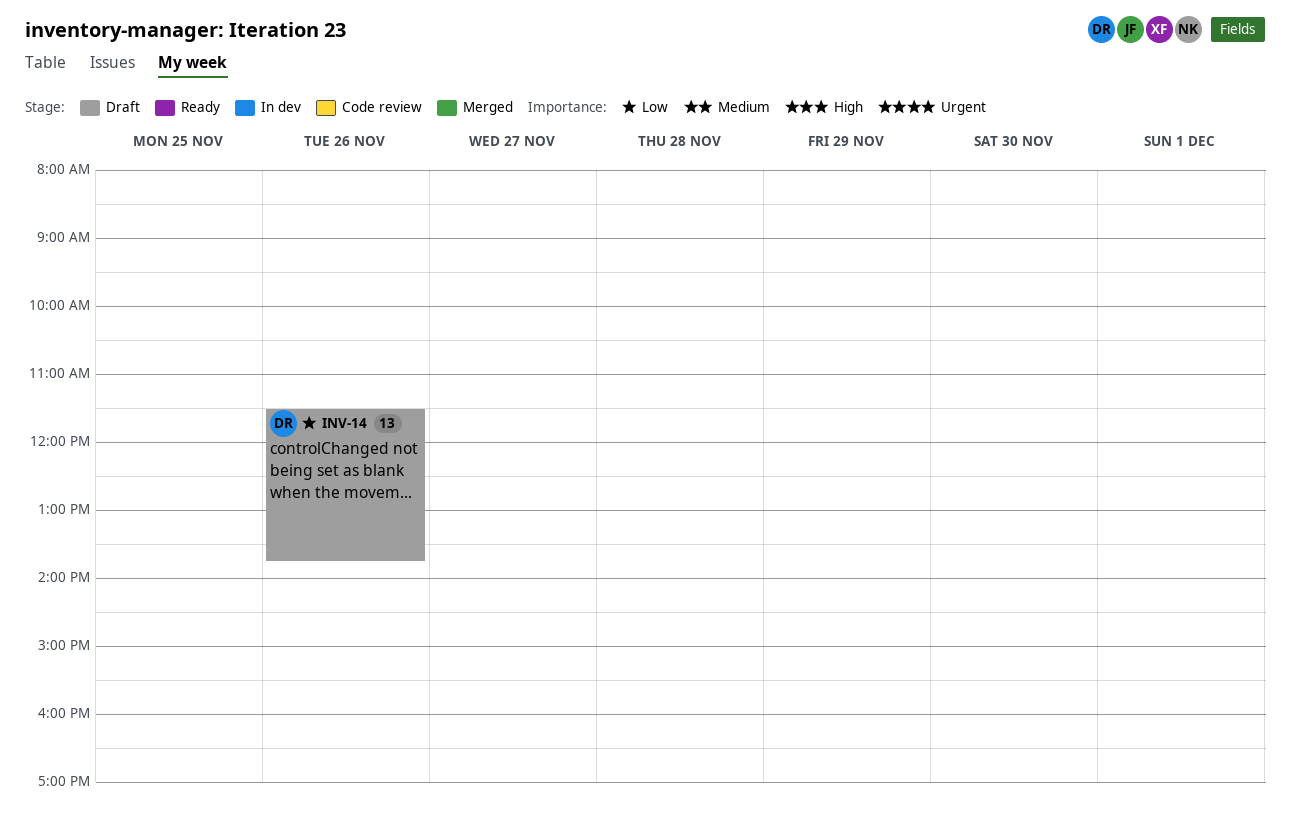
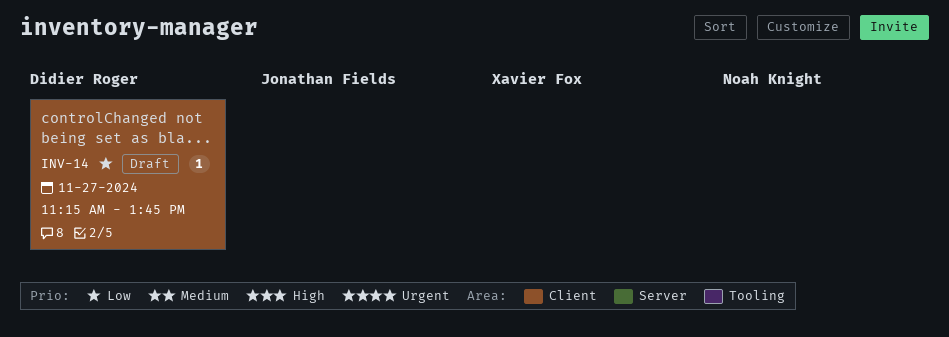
INV-14, estimate: 13 -> 1
INV-14, day: Nov 26 -> Nov 27
INV-14, begins: 11:30 -> 11:15

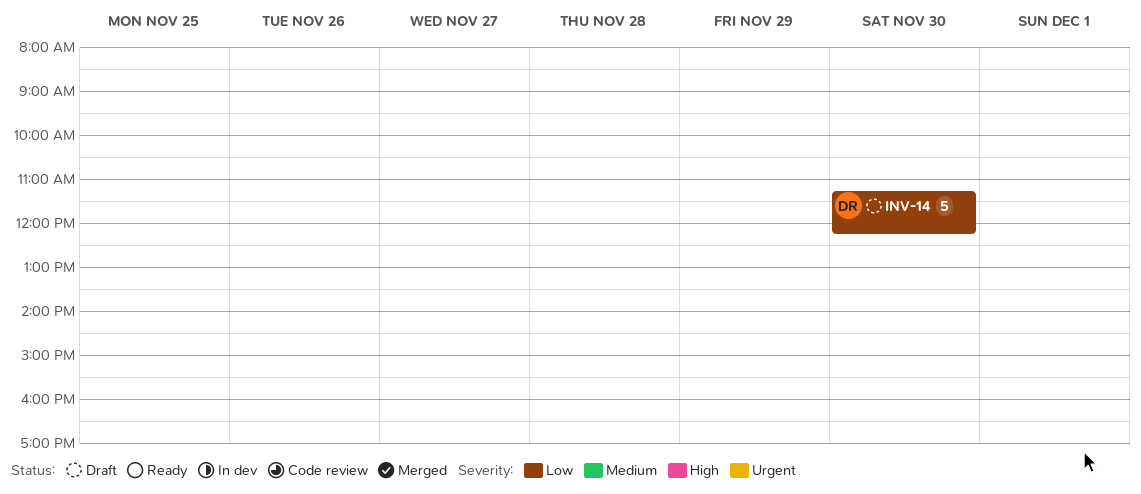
INV-14, estimate: 1 -> 5
INV-14, day: Nov 27 -> Nov 30
INV-14, ends: 13:45 -> 12:15

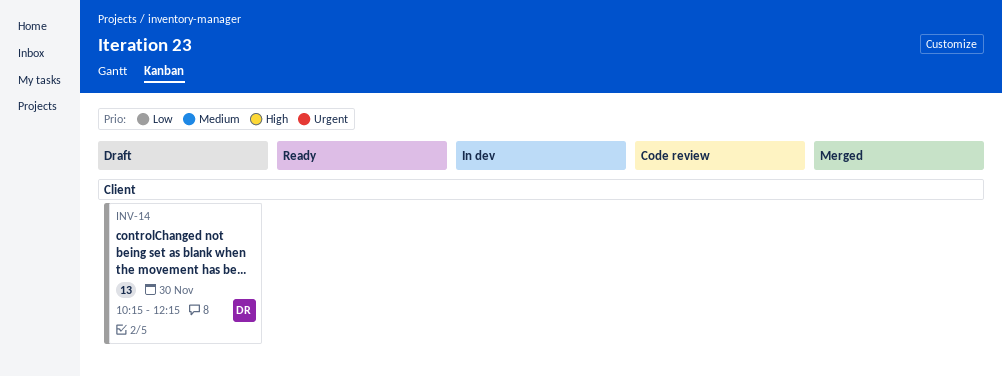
INV-14, estimate: 5 -> 13
INV-14, begins: 11:15 -> 10:15

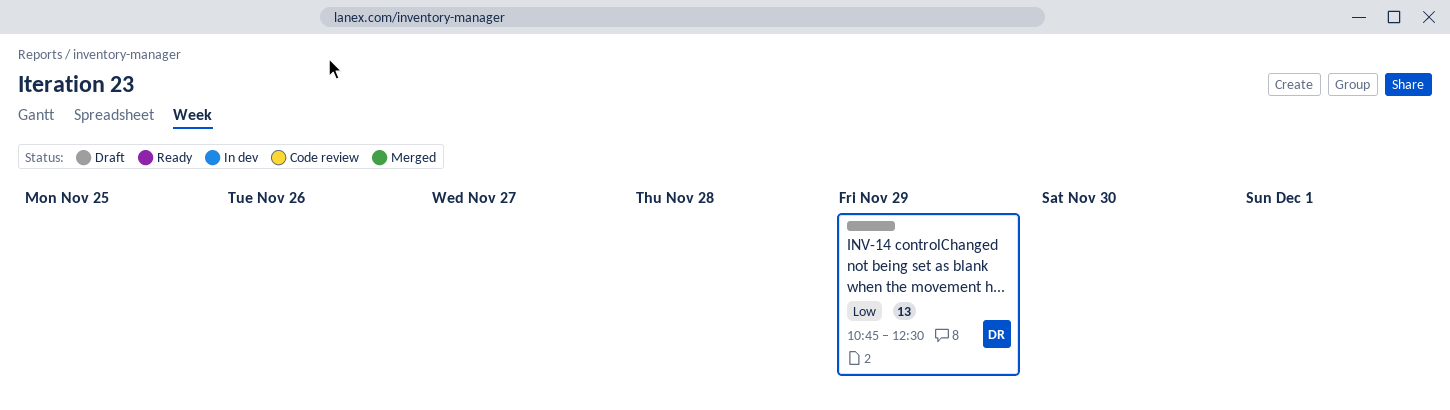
INV-14, day: Nov 30 -> Nov 29
INV-14, begins: 10:15 -> 10:45
INV-14, ends: 12:15 -> 12:30

